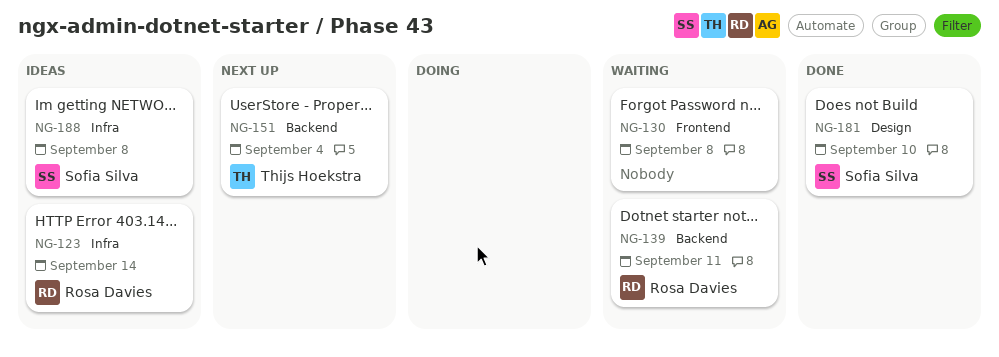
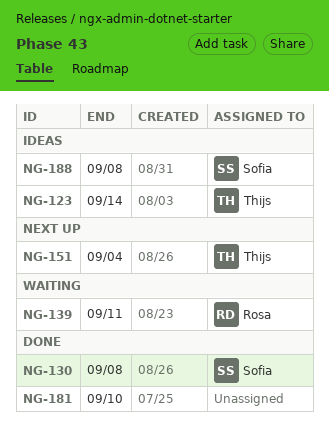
NG-123, owner: Rosa Davies -> Thijs Hoekstra
NG-130, status: Waiting -> Done
NG-130, owner: none -> Sofia Silva
NG-181, owner: Sofia Silva -> none

